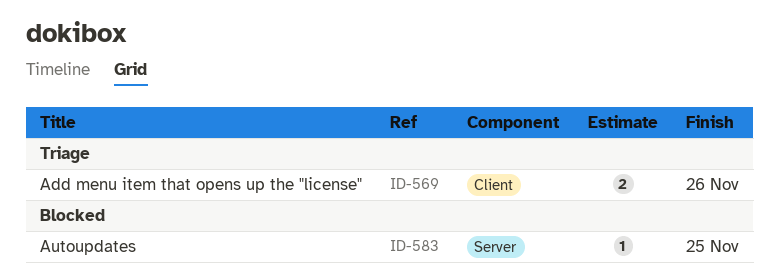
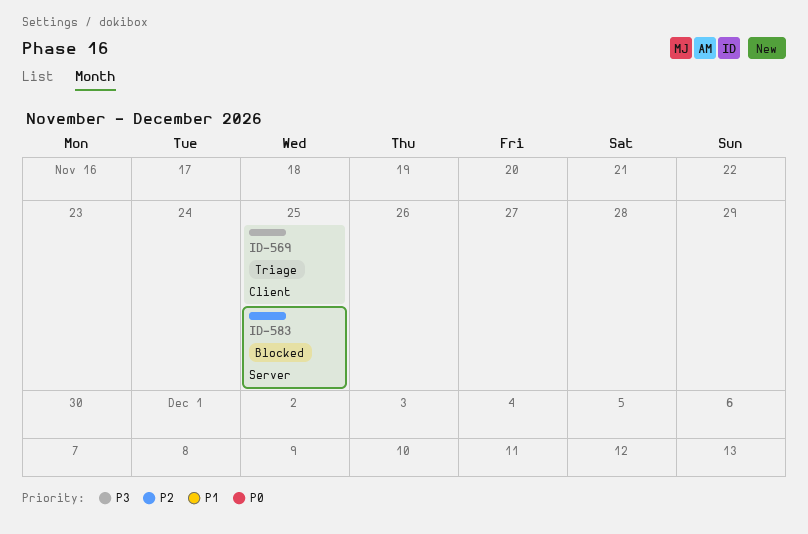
ID-569, due: Nov 26 -> Nov 25

